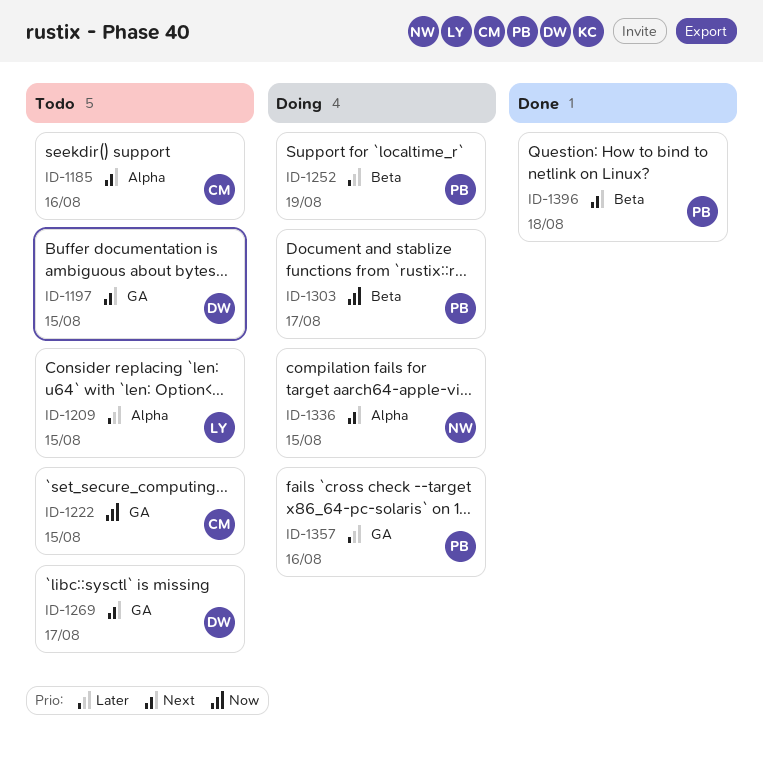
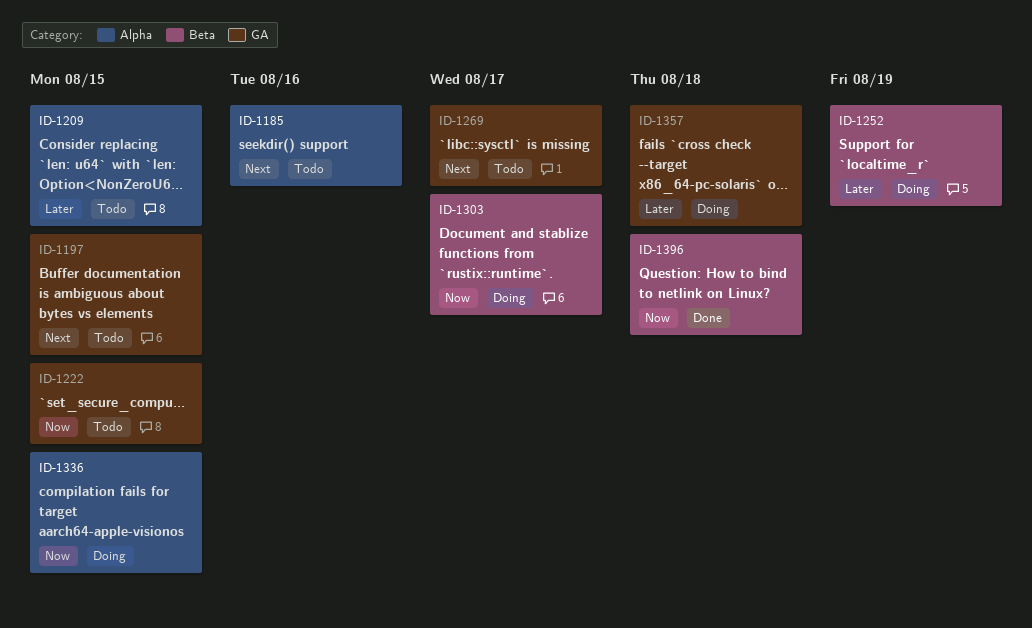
ID-1336, priority: Next -> Now
ID-1357, due: Aug 16 -> Aug 18
ID-1396, priority: Next -> Now

